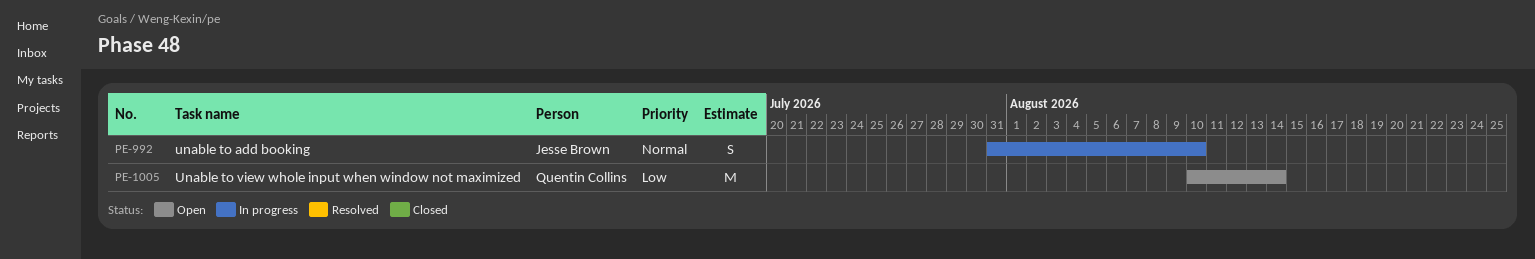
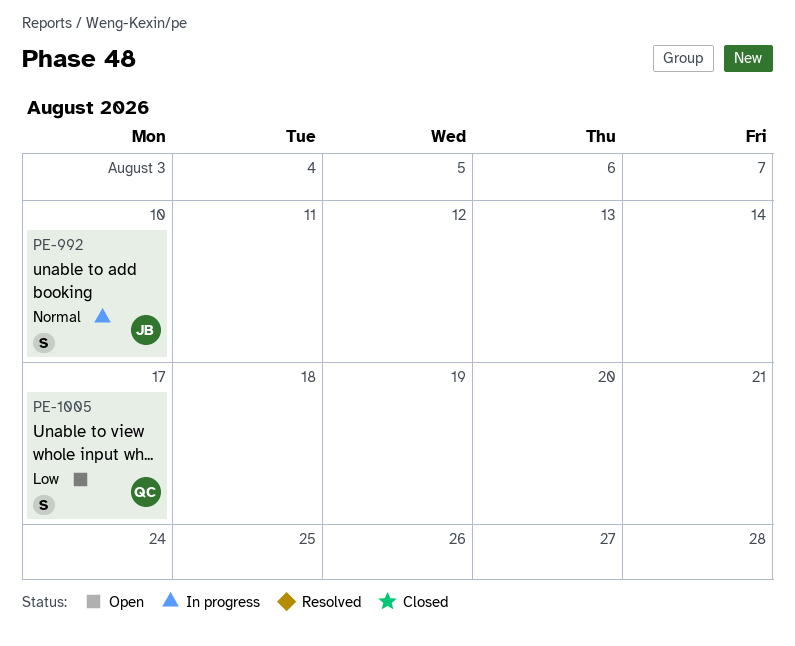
PE-1005, estimate: M -> S
PE-1005, due: Aug 14 -> Aug 17

